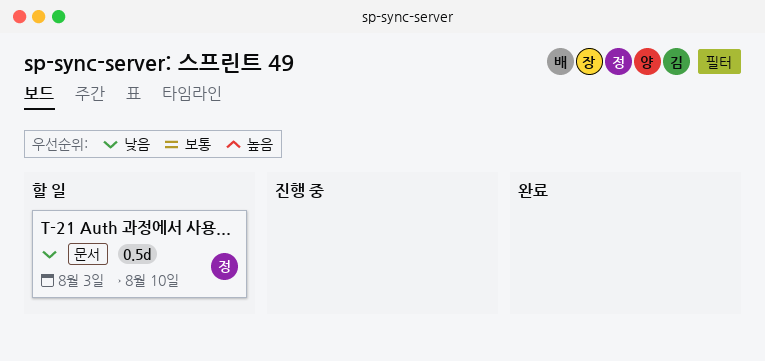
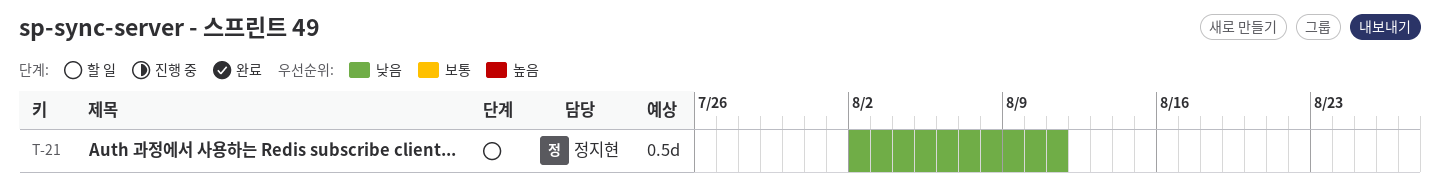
T-21, start: Aug 3 -> Aug 2
T-21, due: Aug 10 -> Aug 11

